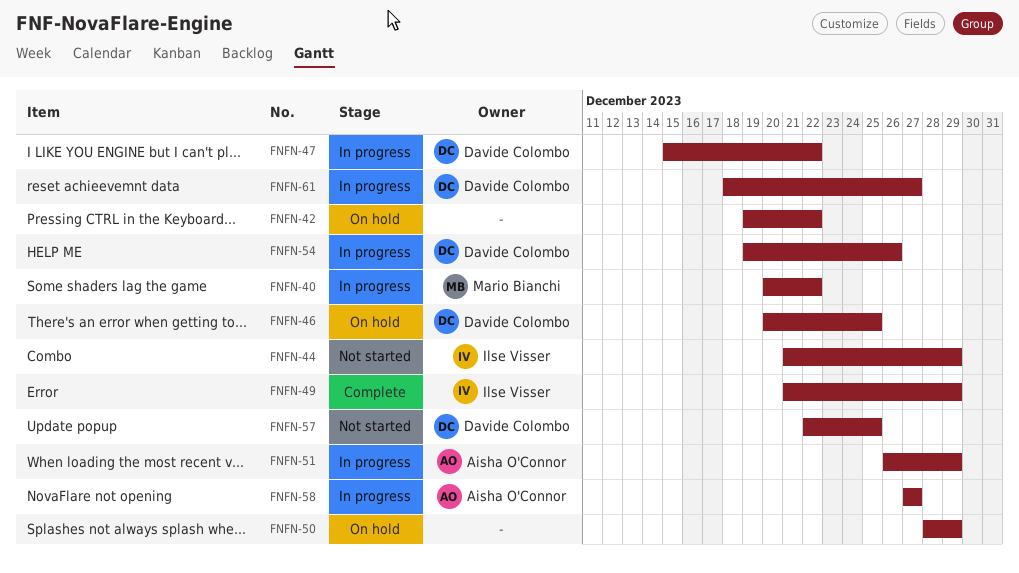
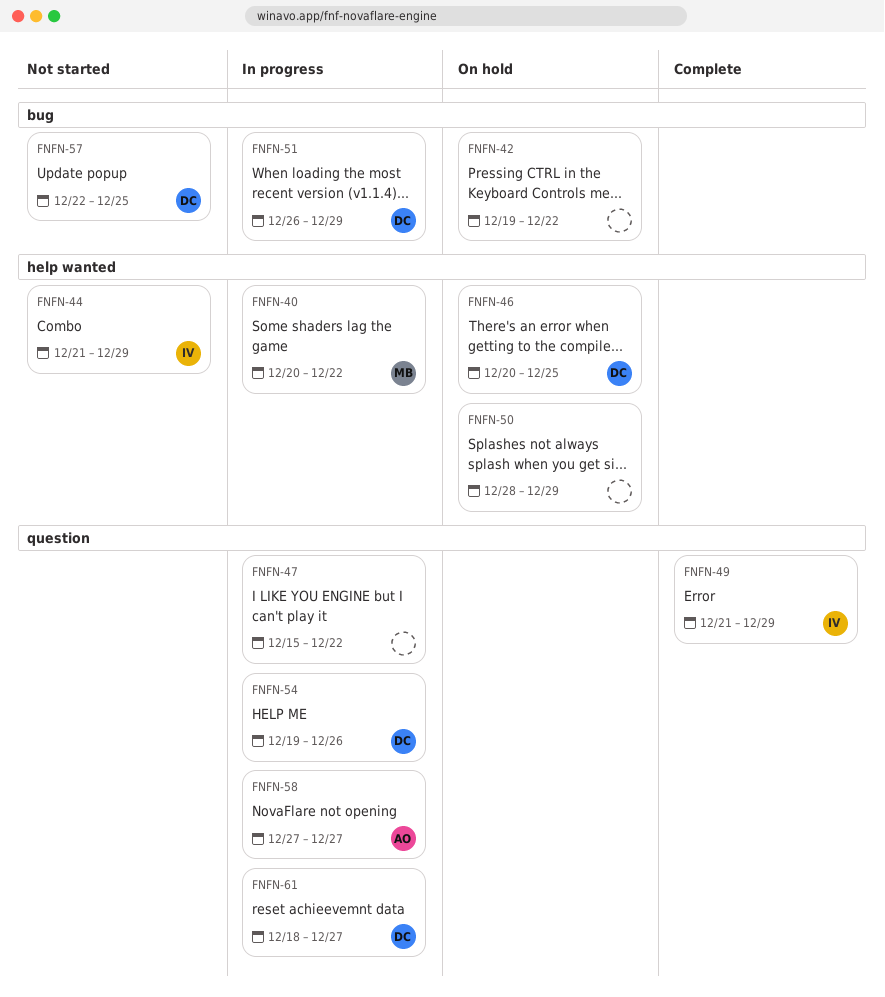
FNFN-47, owner: Davide Colombo -> none
FNFN-51, owner: Aisha O'Connor -> Davide Colombo

